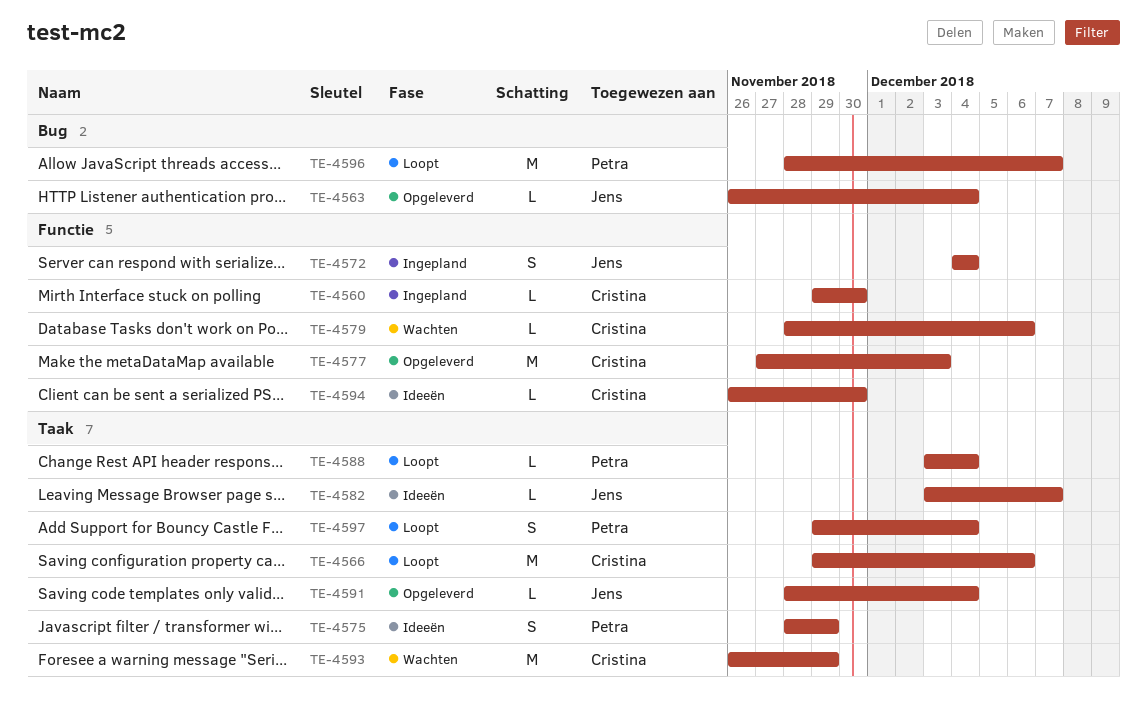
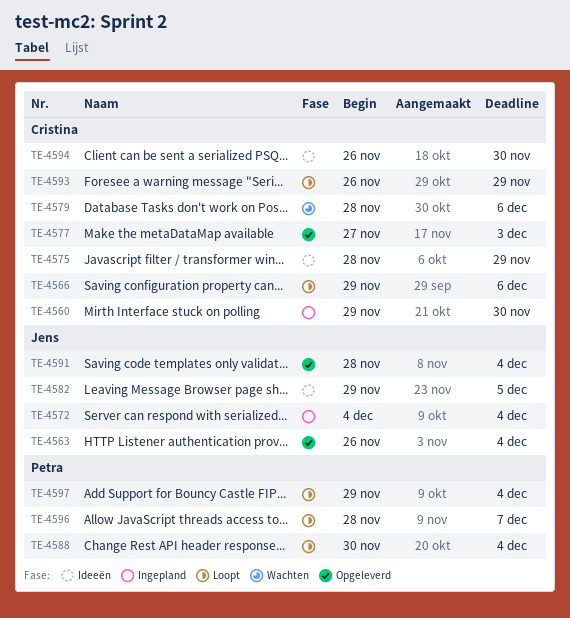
TE-4575, owner: Petra -> Cristina
TE-4582, start: Dec 3 -> Nov 29
TE-4582, due: Dec 7 -> Dec 5
TE-4588, start: Dec 3 -> Nov 30
TE-4593, status: Wachten -> Loopt

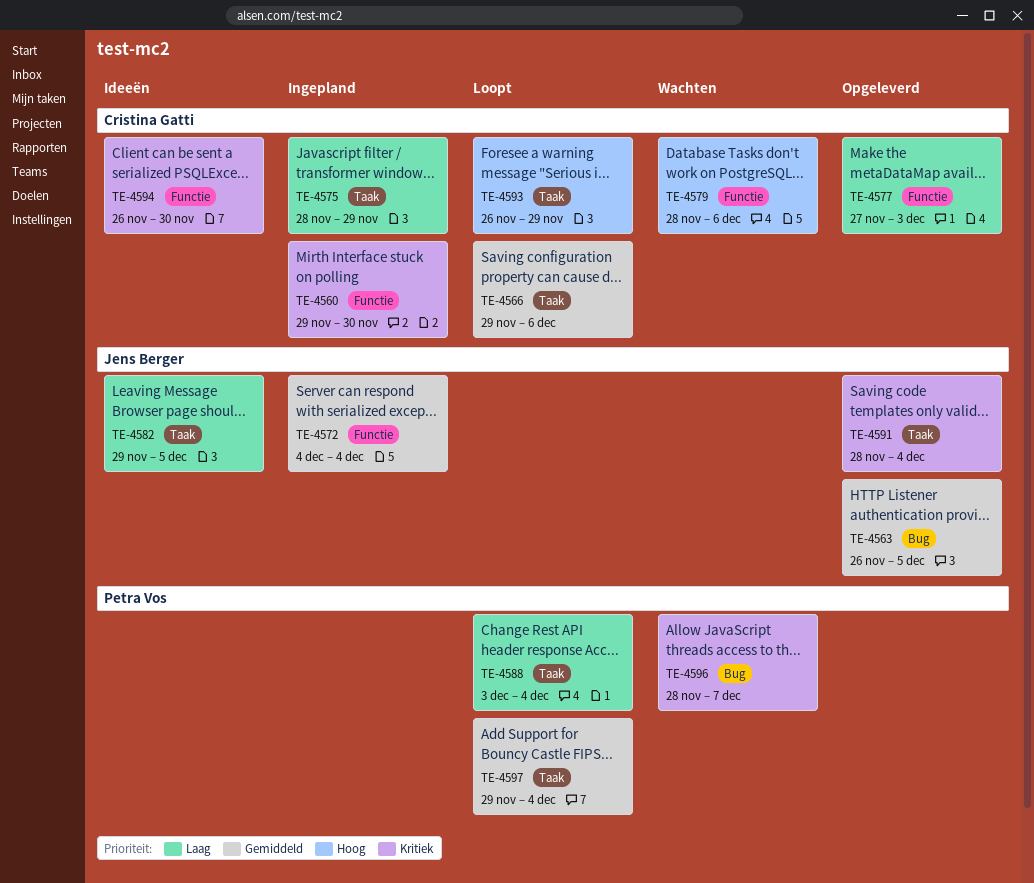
TE-4563, due: Dec 4 -> Dec 5
TE-4575, status: Ideeën -> Ingepland
TE-4588, start: Nov 30 -> Dec 3
TE-4596, status: Loopt -> Wachten

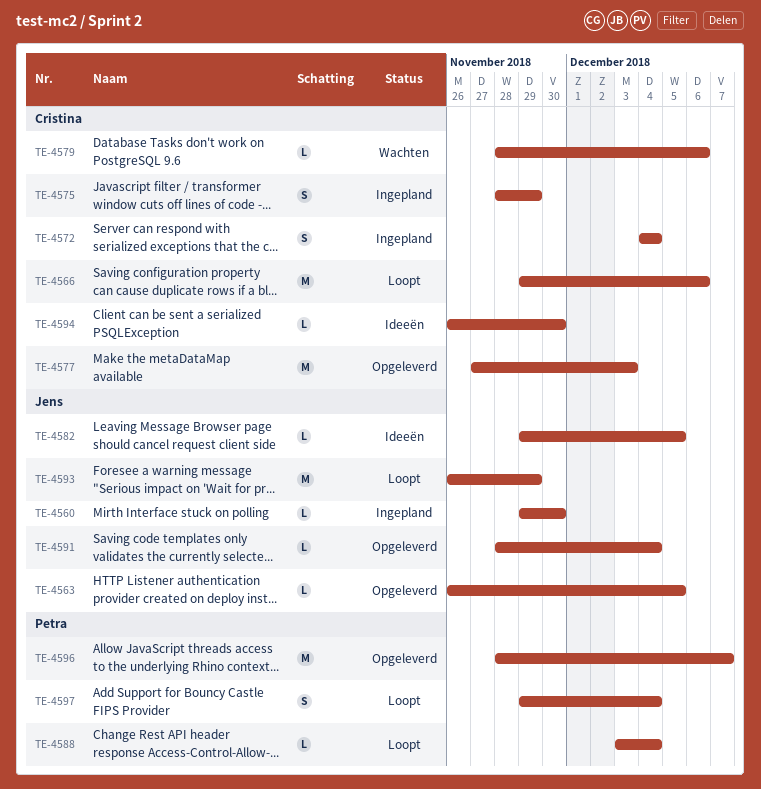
TE-4560, owner: Cristina Gatti -> Jens Berger
TE-4572, owner: Jens Berger -> Cristina Gatti
TE-4593, owner: Cristina Gatti -> Jens Berger
TE-4596, status: Wachten -> Opgeleverd

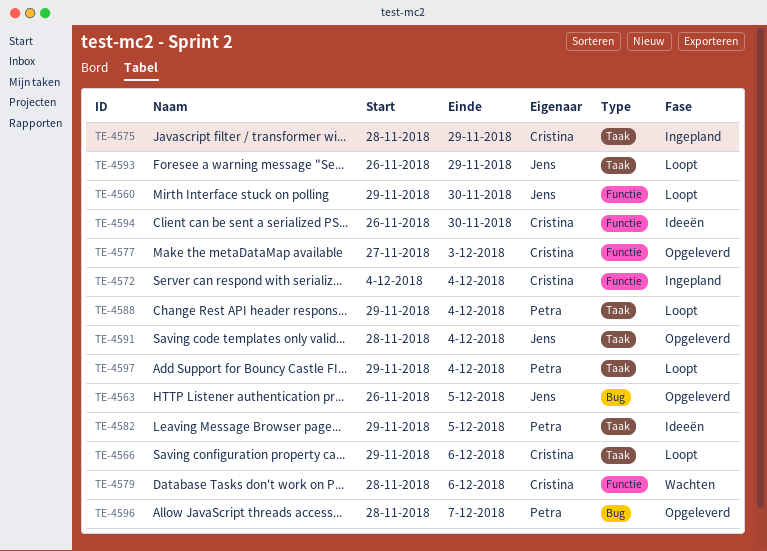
TE-4560, status: Ingepland -> Loopt
TE-4582, owner: Jens -> Petra
TE-4588, start: Dec 3 -> Nov 29

